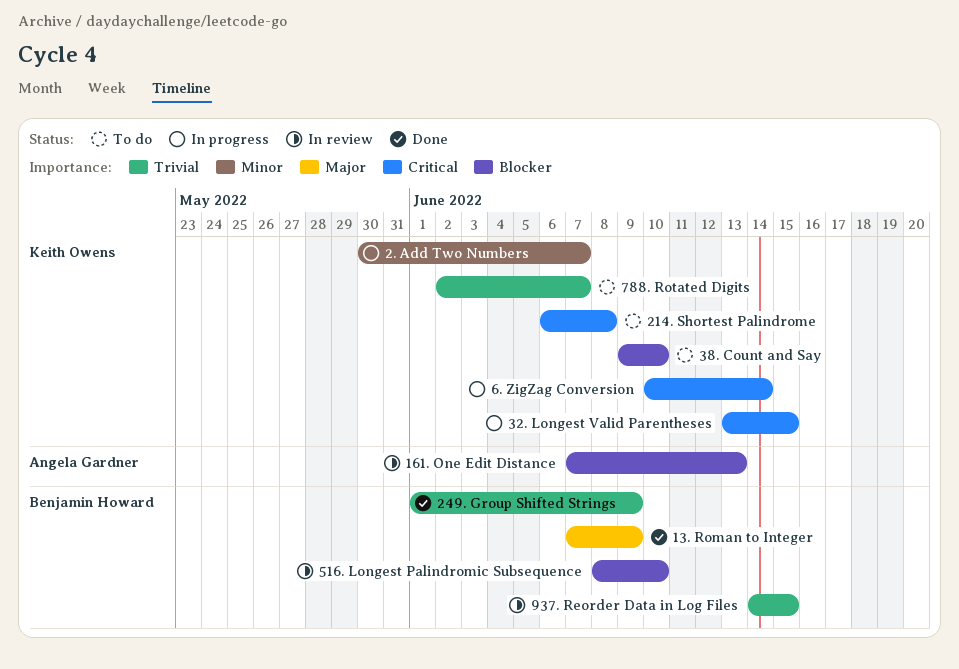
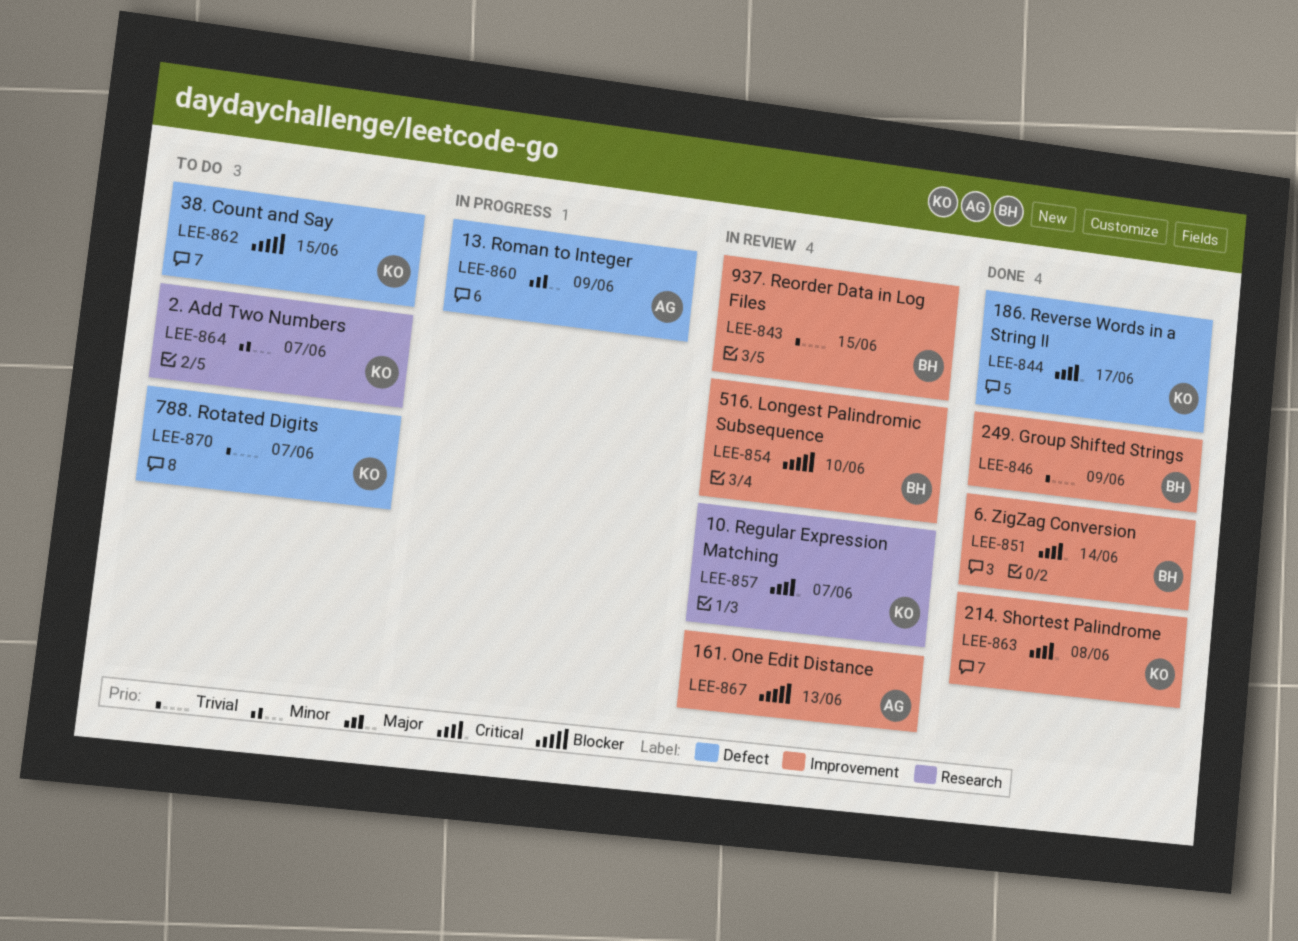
10. Regular Expression Matching: none -> present
13. Roman to Integer, status: Done -> In progress
13. Roman to Integer, owner: Benjamin Howard -> Angela Gardner
186. Reverse Words in a String II: none -> present
2. Add Two Numbers, status: In progress -> To do
214. Shortest Palindrome, status: To do -> Done
32. Longest Valid Parentheses: present -> none
38. Count and Say, due: Jun 10 -> Jun 15
6. ZigZag Conversion, status: In progress -> Done
6. ZigZag Conversion, owner: Keith Owens -> Benjamin Howard

